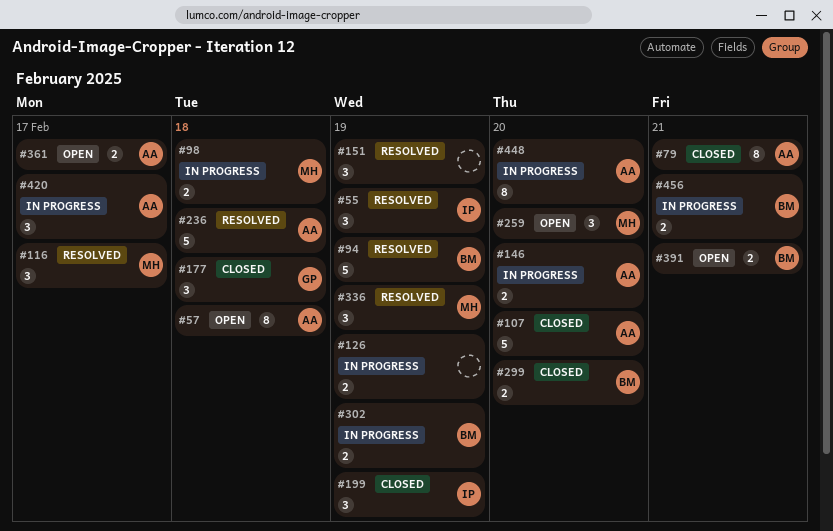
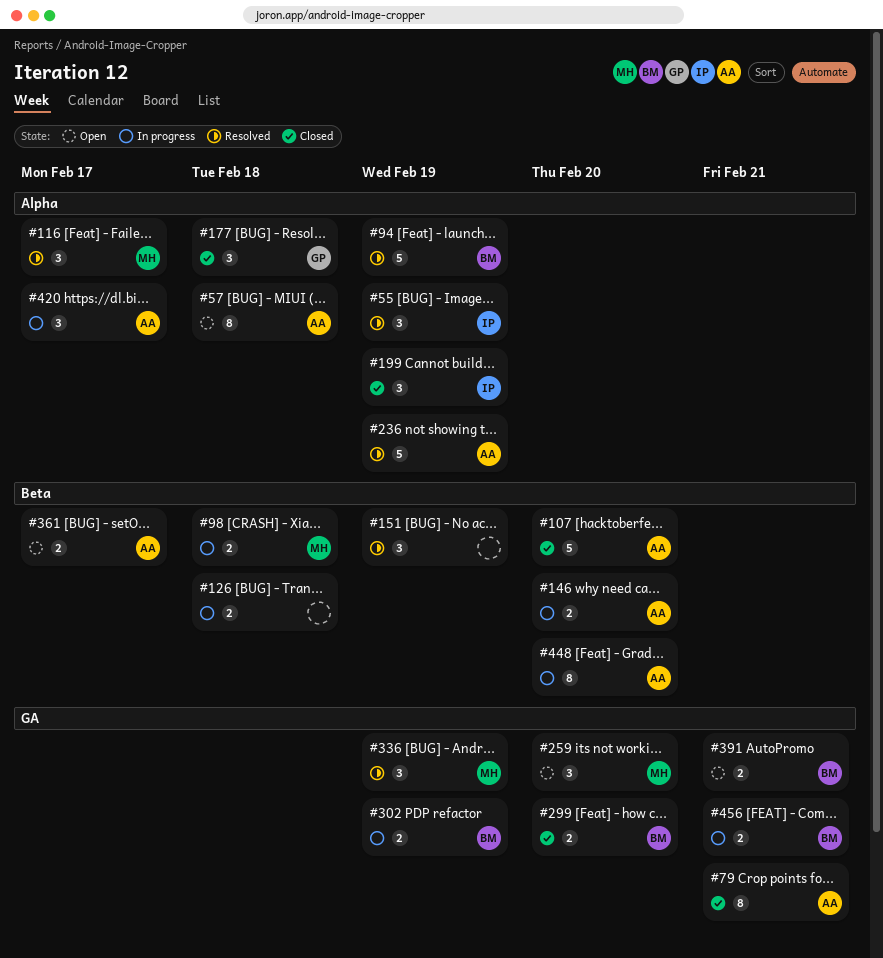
#126, due: Feb 19 -> Feb 18
#236, due: Feb 18 -> Feb 19

